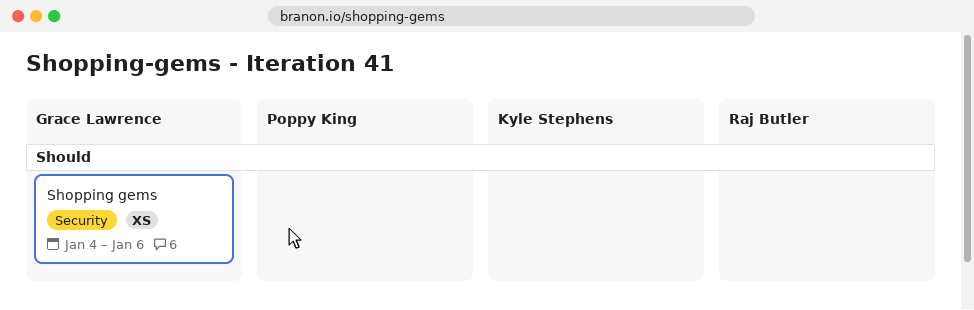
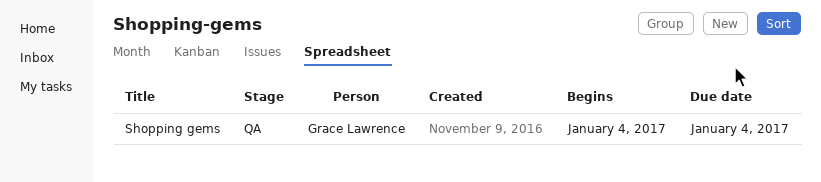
Shopping gems, due: Jan 6 -> Jan 4

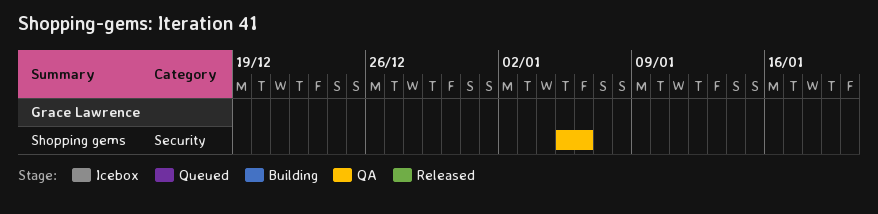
Shopping gems, start: Jan 4 -> Jan 5
Shopping gems, due: Jan 4 -> Jan 6

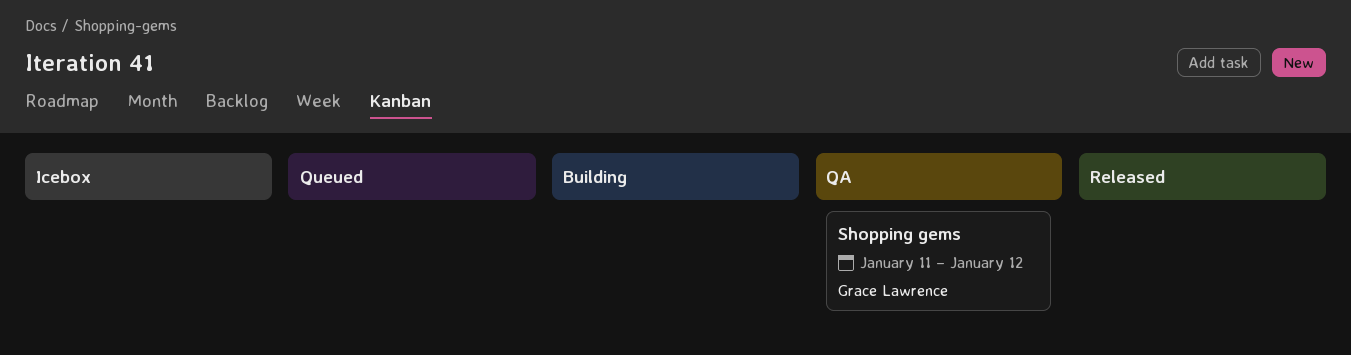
Shopping gems, start: Jan 5 -> Jan 11
Shopping gems, due: Jan 6 -> Jan 12

